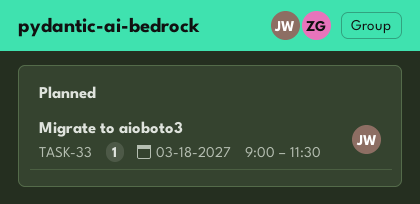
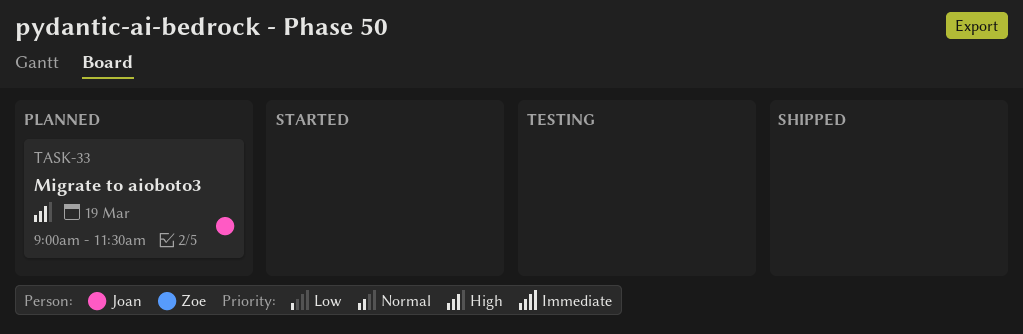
TASK-33, day: Mar 18 -> Mar 19

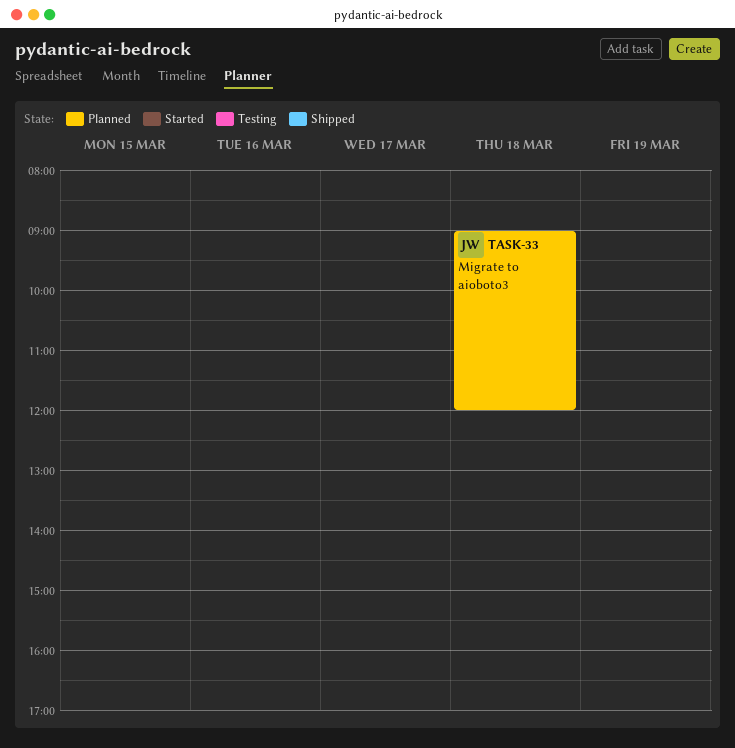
TASK-33, day: Mar 19 -> Mar 18
TASK-33, ends: 11:30 -> 12:00

